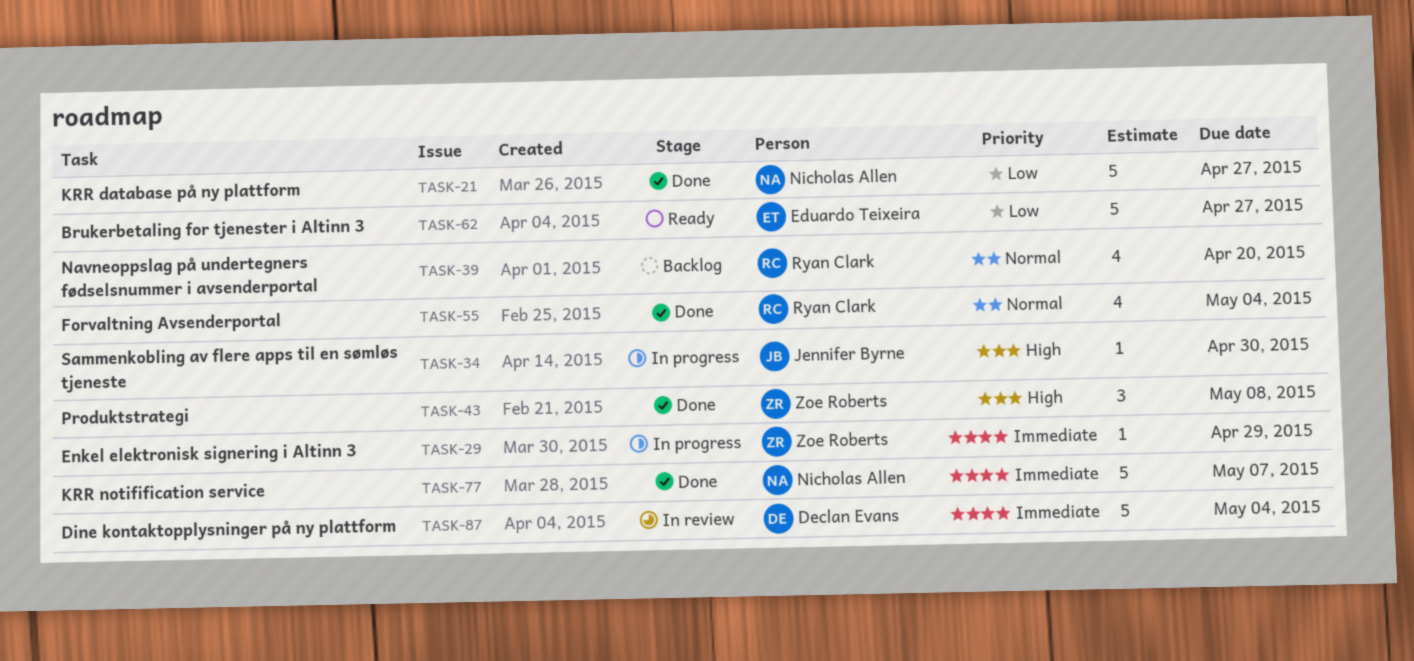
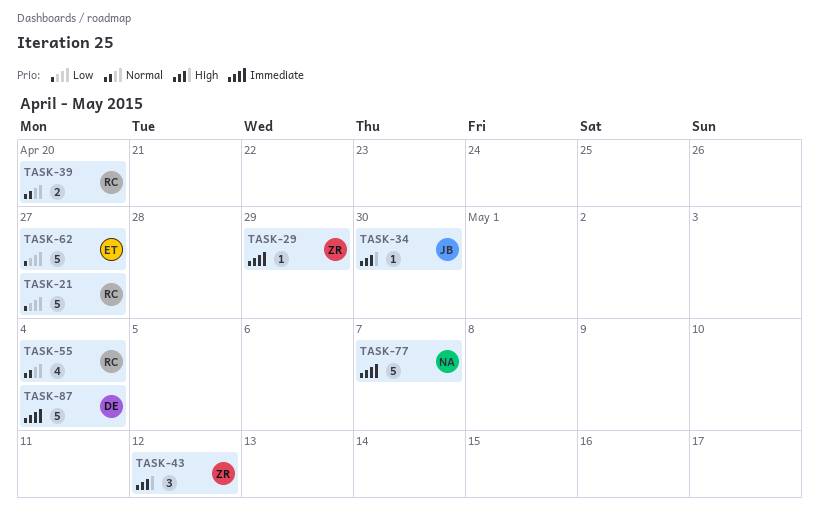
TASK-21, owner: Nicholas Allen -> Ryan Clark
TASK-39, estimate: 4 -> 2
TASK-43, due: May 8 -> May 12

